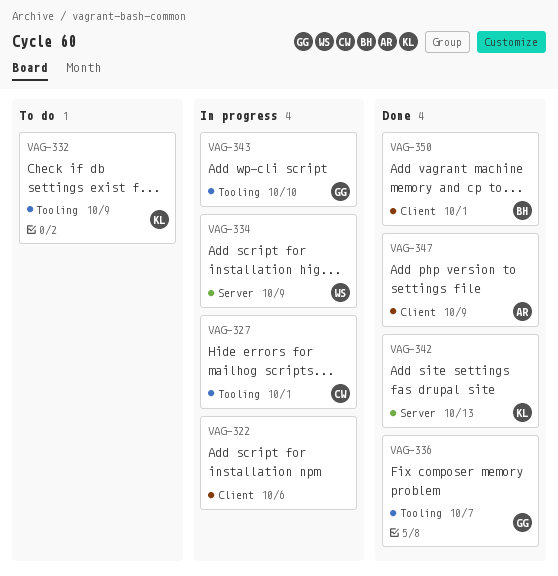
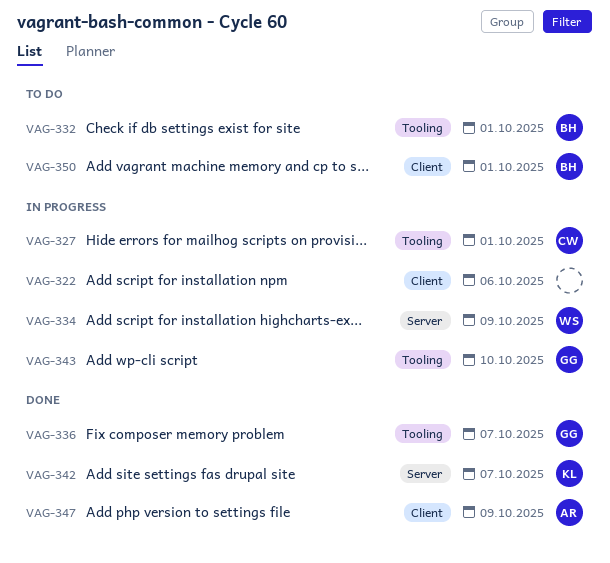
VAG-332, owner: KL -> BH
VAG-332, due: Oct 9 -> Oct 1
VAG-342, due: Oct 13 -> Oct 7
VAG-350, status: Done -> To do

